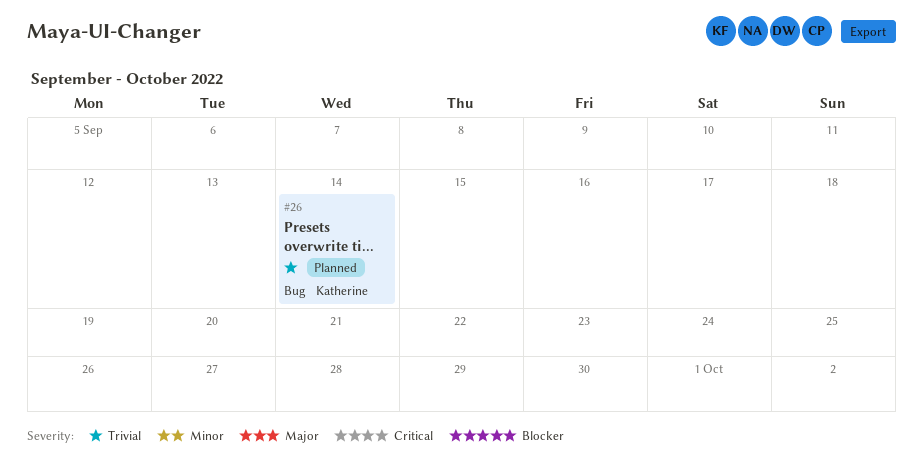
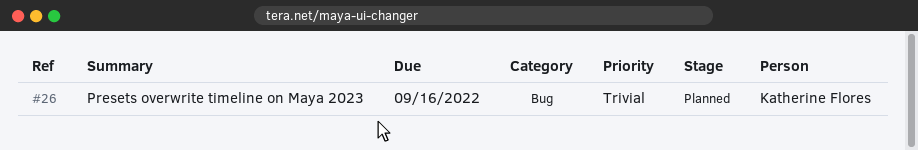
#26, due: Sep 14 -> Sep 16

